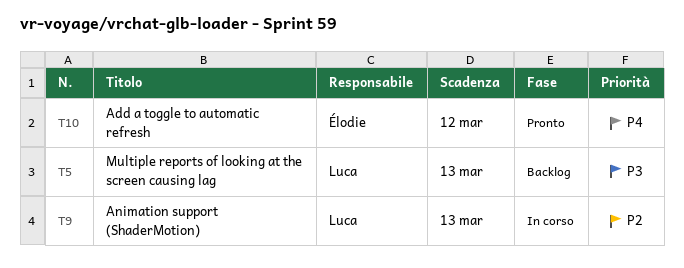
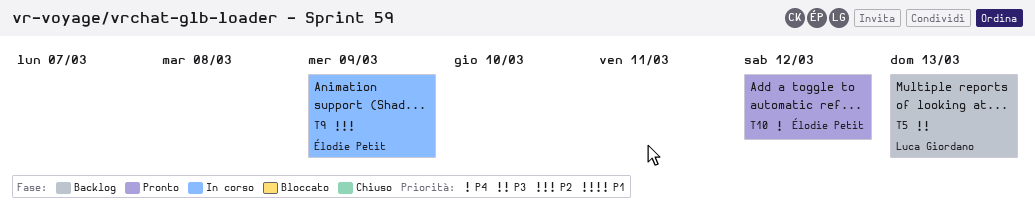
T9, owner: Luca Giordano -> Élodie Petit
T9, due: Mar 13 -> Mar 9

